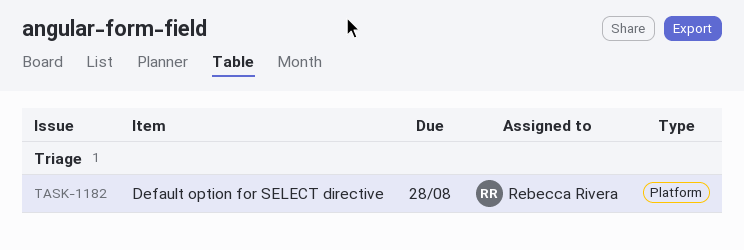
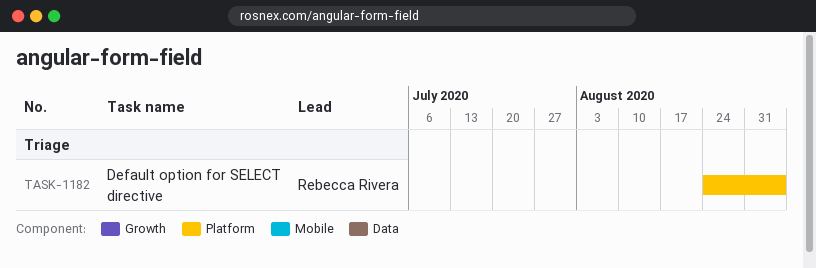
TASK-1182, due: Aug 28 -> Sep 4

